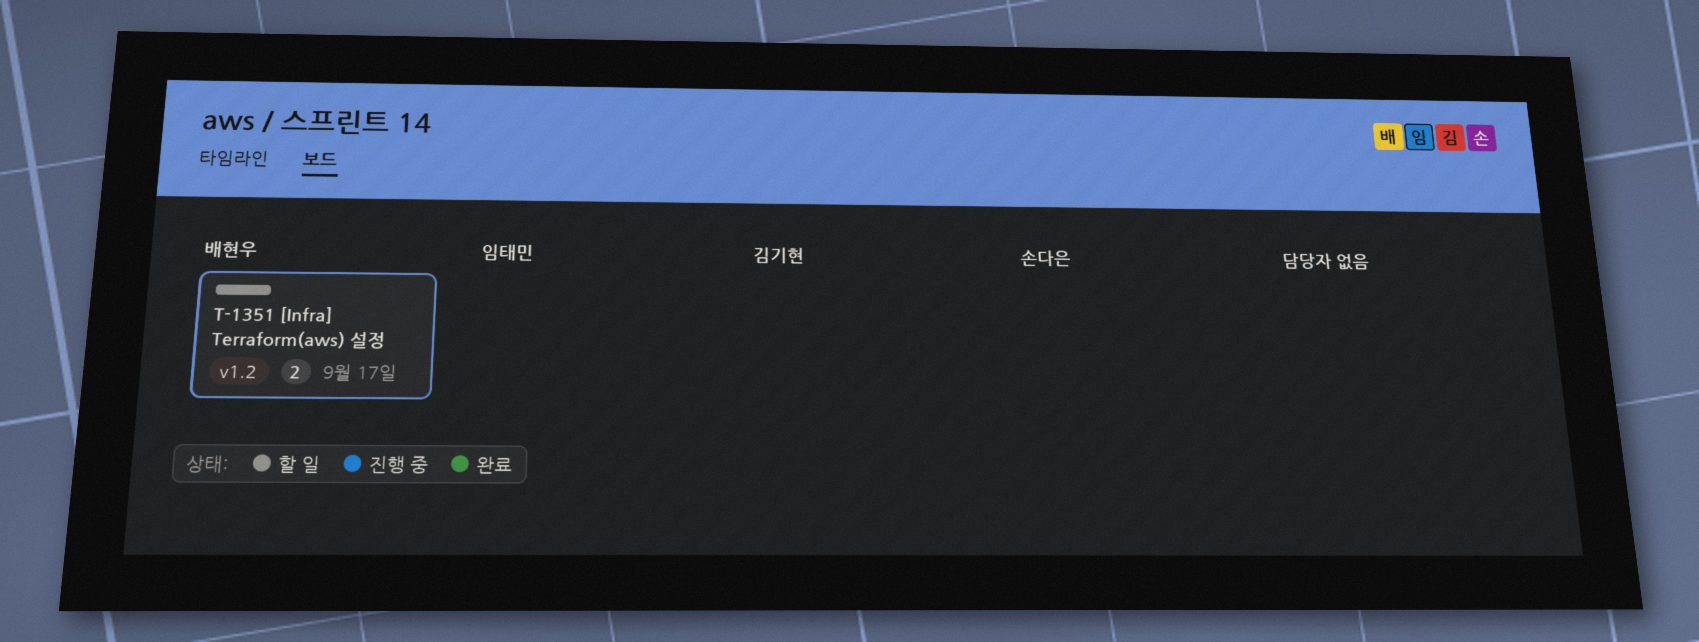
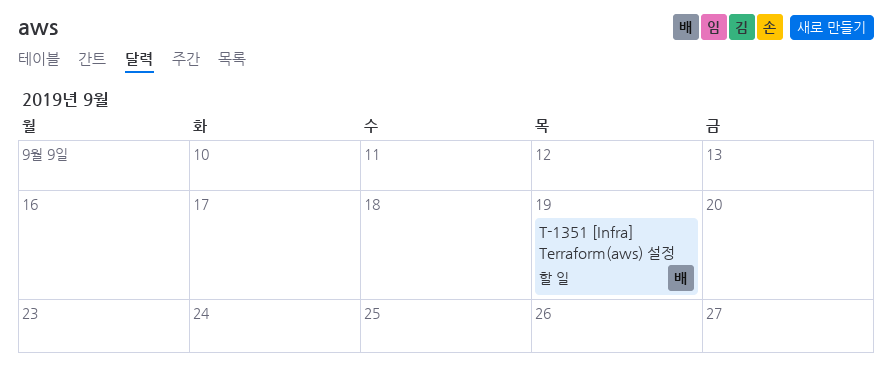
T-1351, due: Sep 17 -> Sep 19

